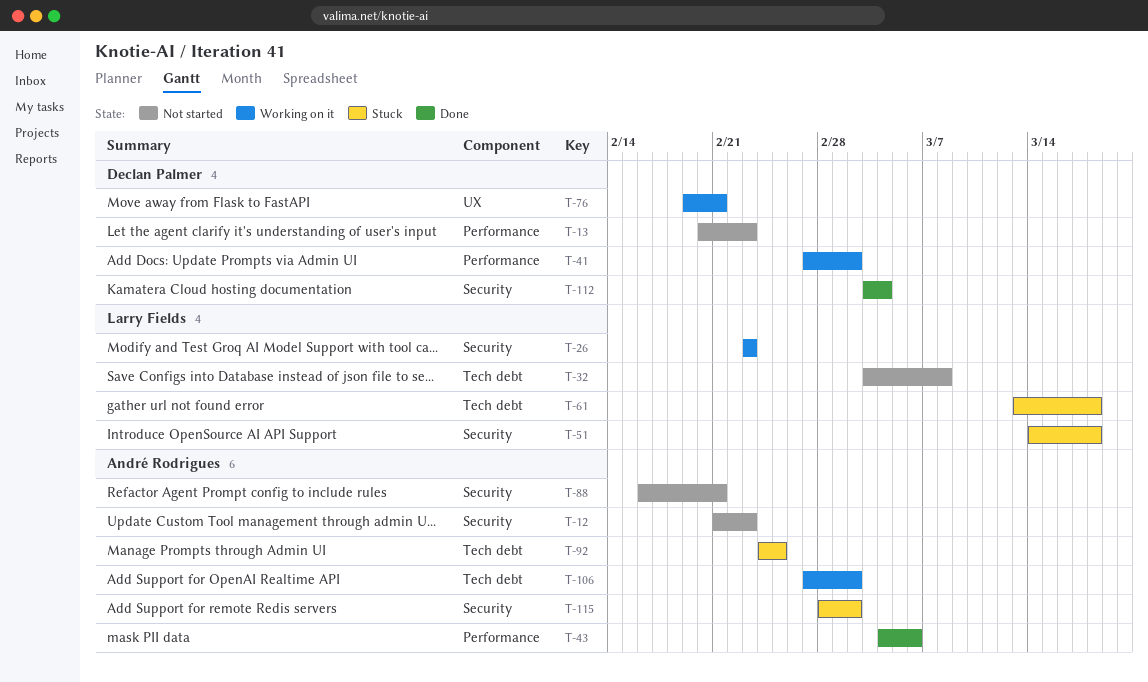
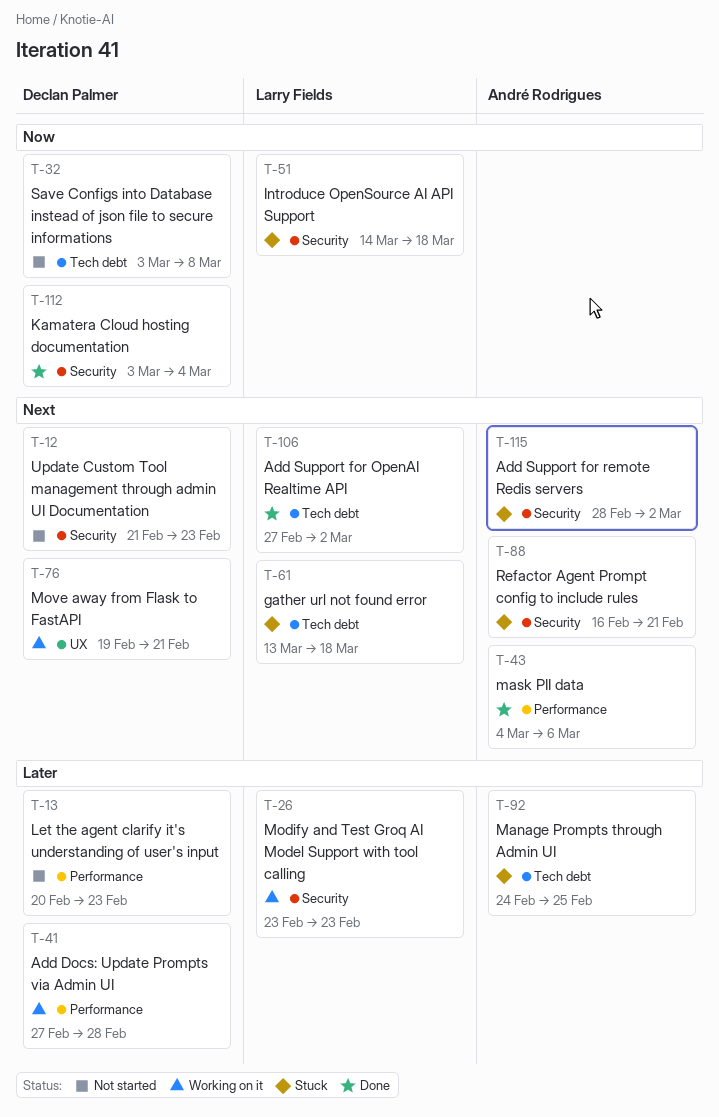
T-12, owner: André Rodrigues -> Declan Palmer
T-32, owner: Larry Fields -> Declan Palmer
T-41, due: Mar 2 -> Feb 28
T-88, status: Not started -> Stuck
T-106, status: Working on it -> Done
T-106, owner: André Rodrigues -> Larry Fields

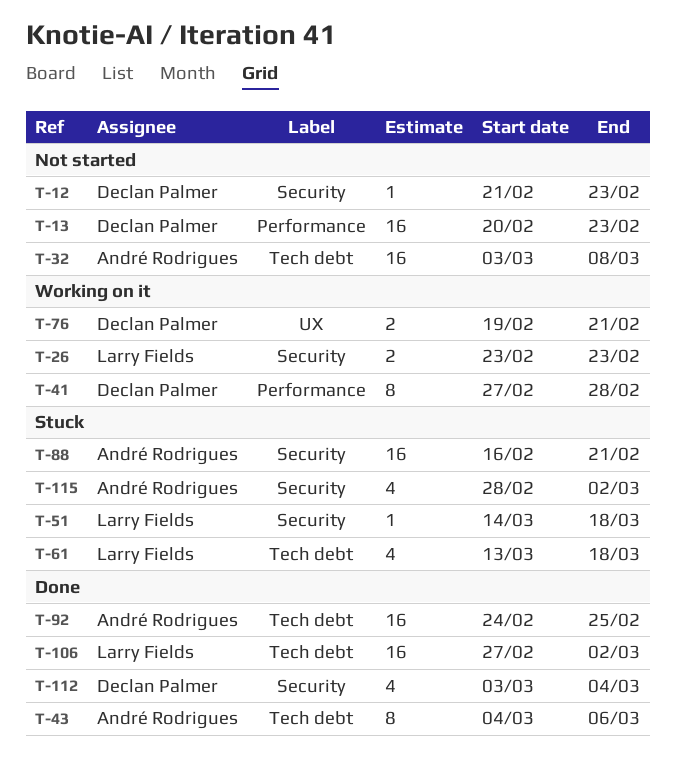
T-32, owner: Declan Palmer -> André Rodrigues
T-43, label: Performance -> Tech debt
T-92, status: Stuck -> Done

